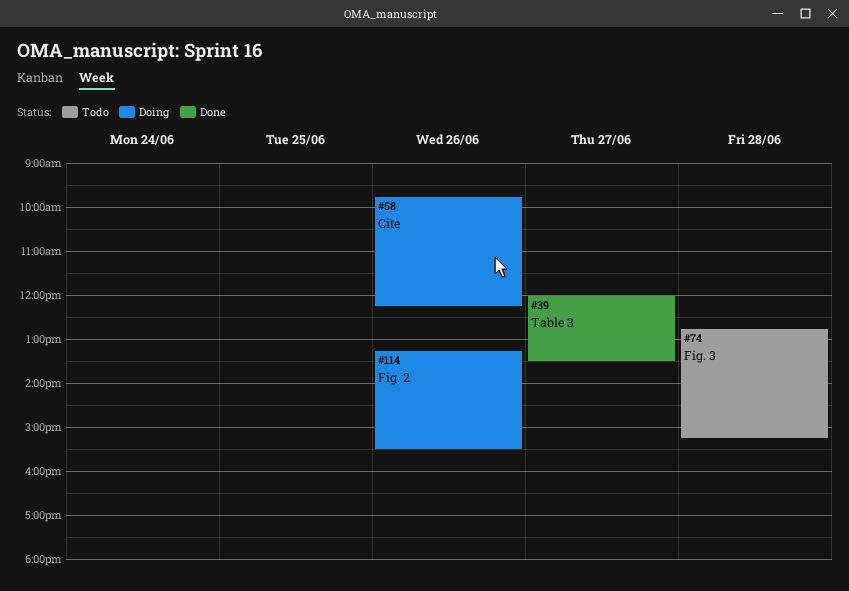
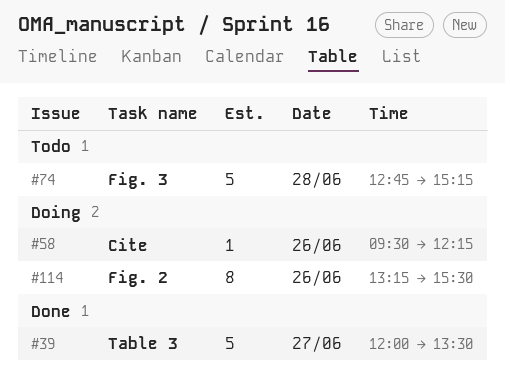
#58, begins: 09:45 -> 09:30

